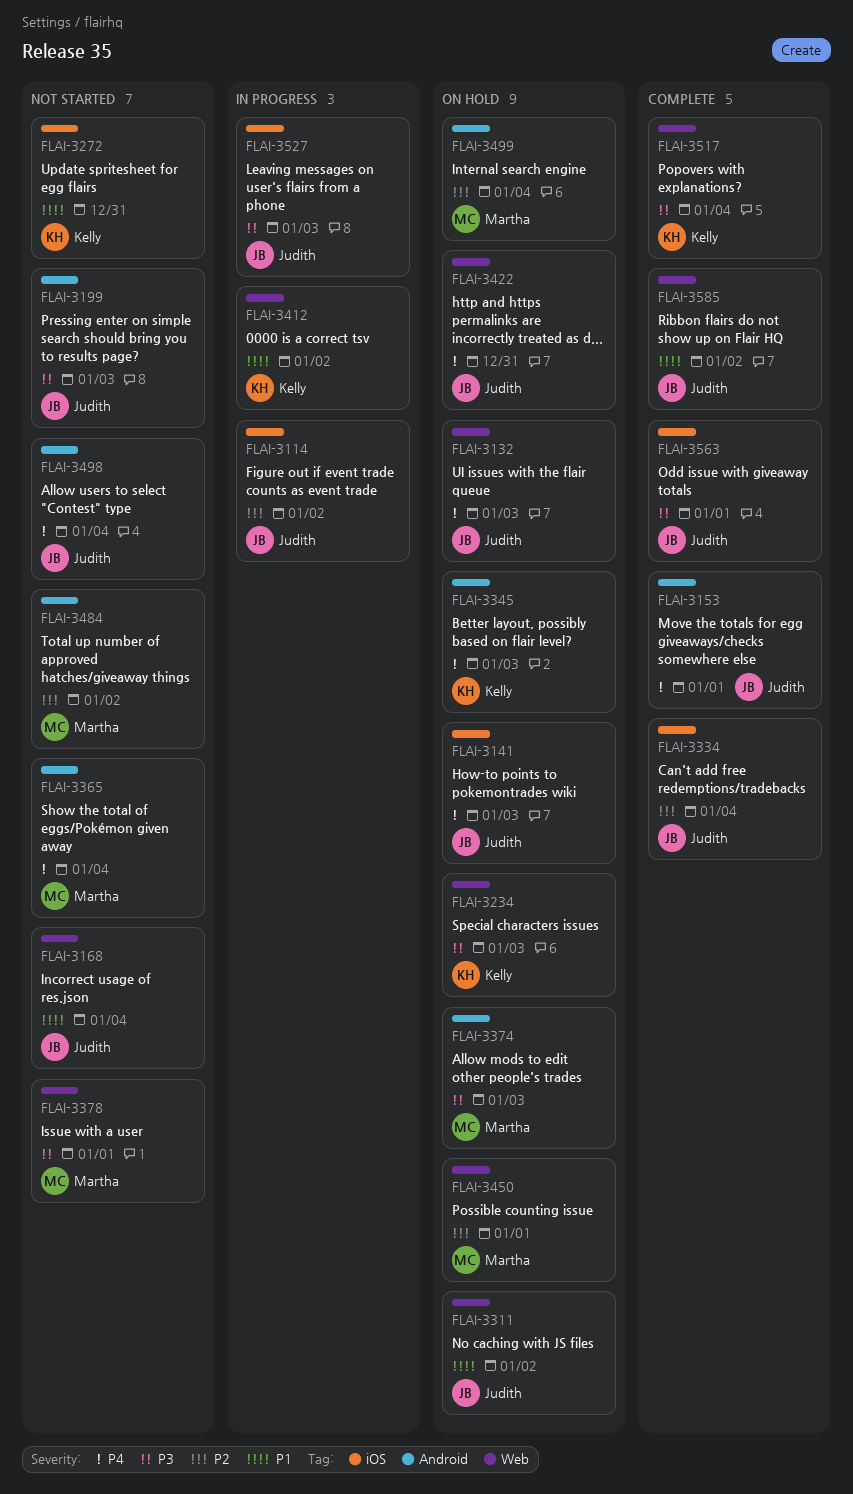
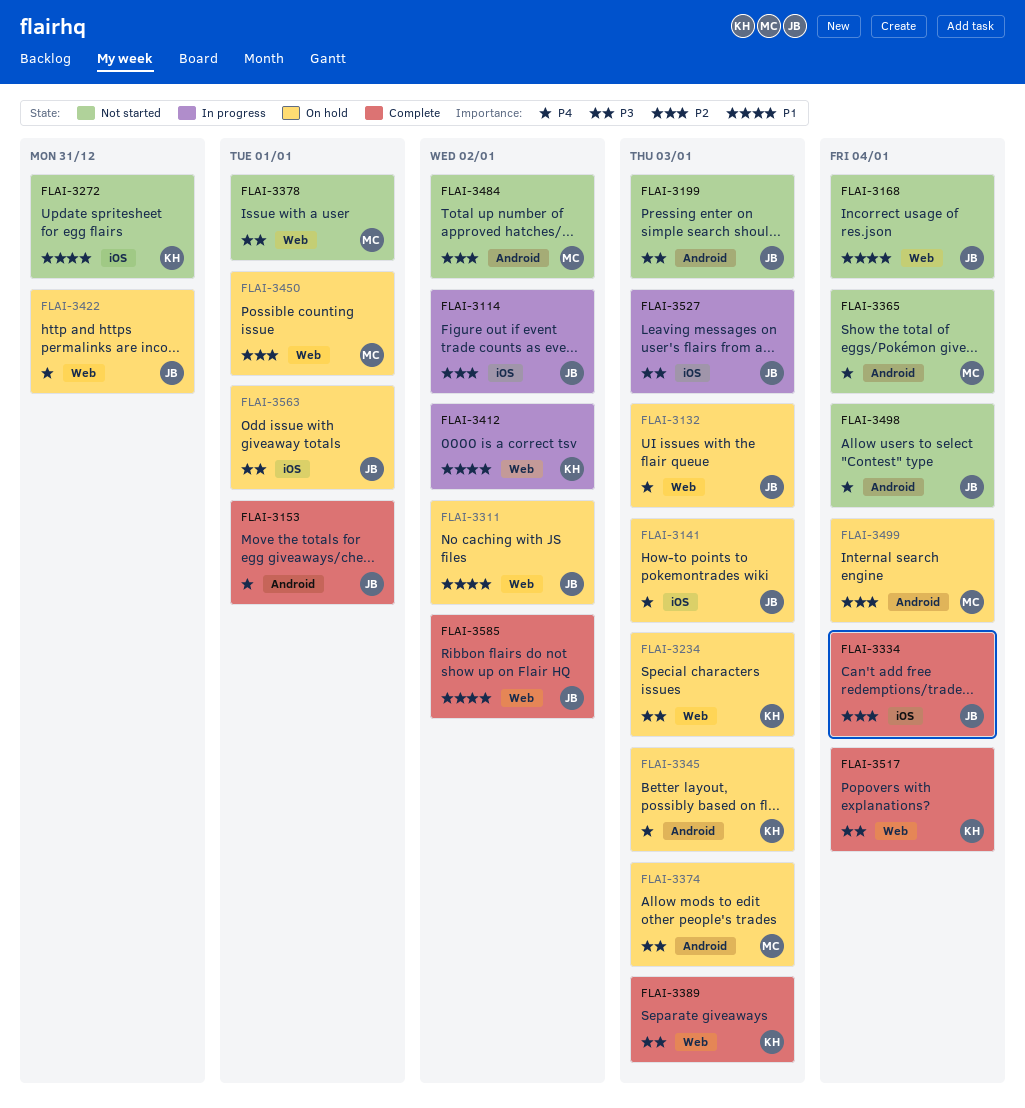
FLAI-3389: none -> present
FLAI-3563, status: Complete -> On hold

